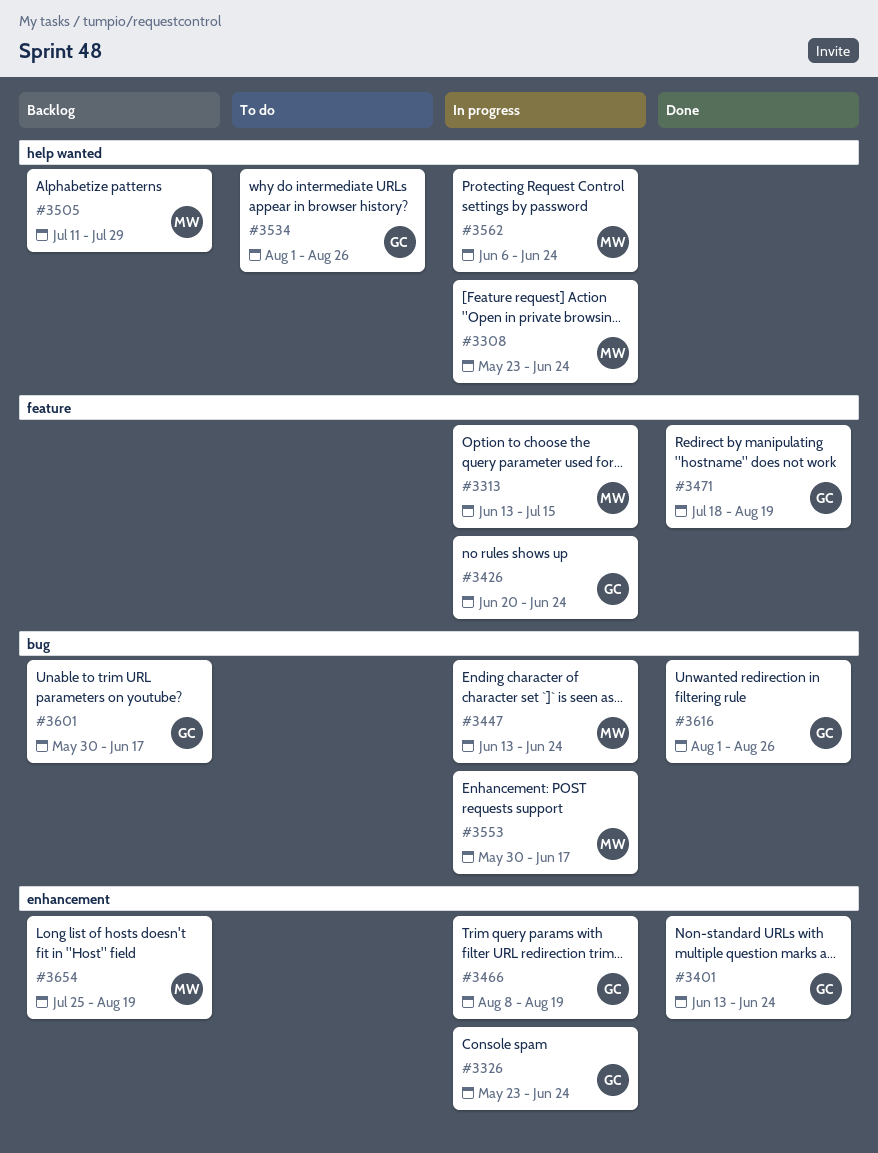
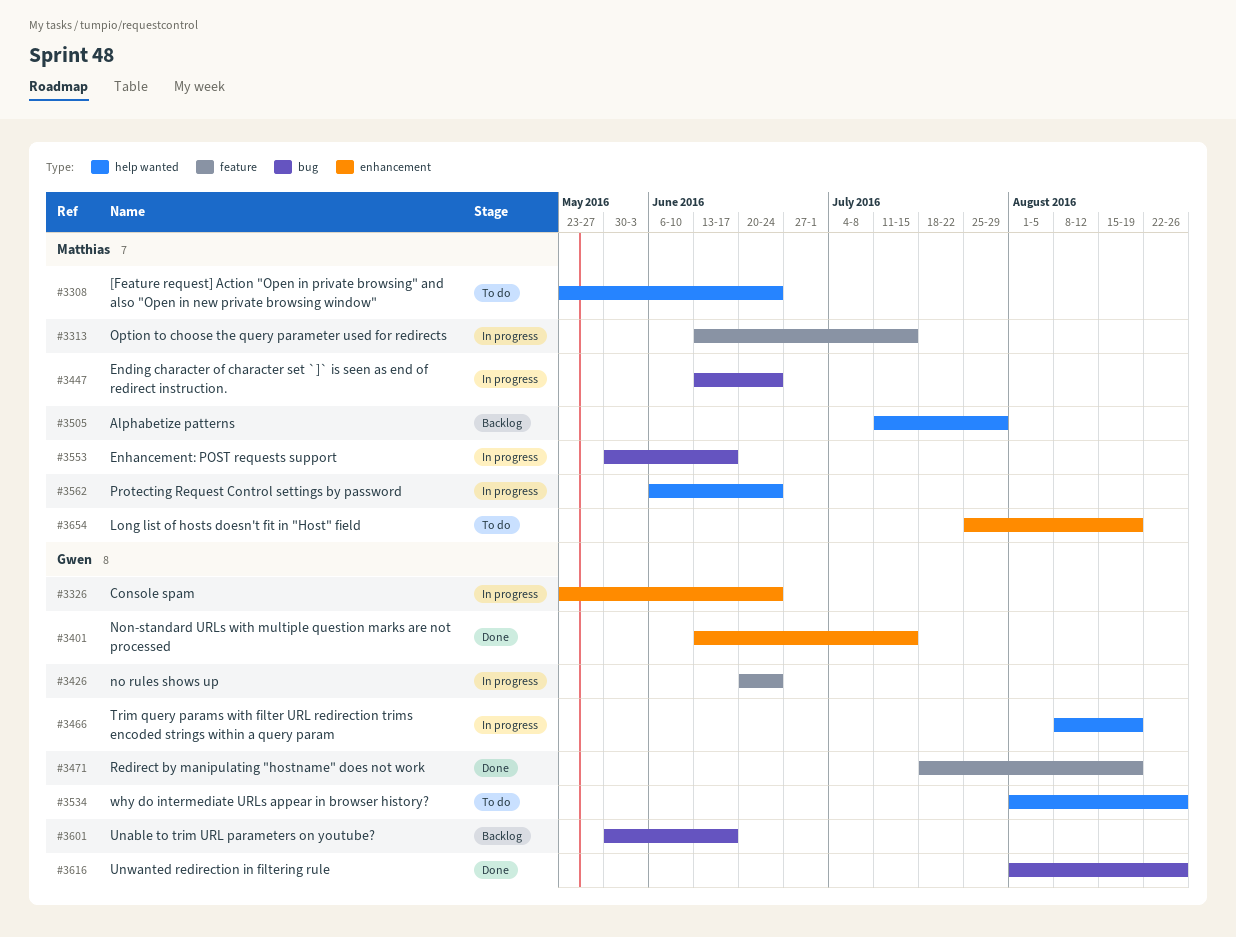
#3308, status: In progress -> To do
#3401, due: Jun 24 -> Jul 15
#3466, label: enhancement -> help wanted
#3654, status: Backlog -> To do

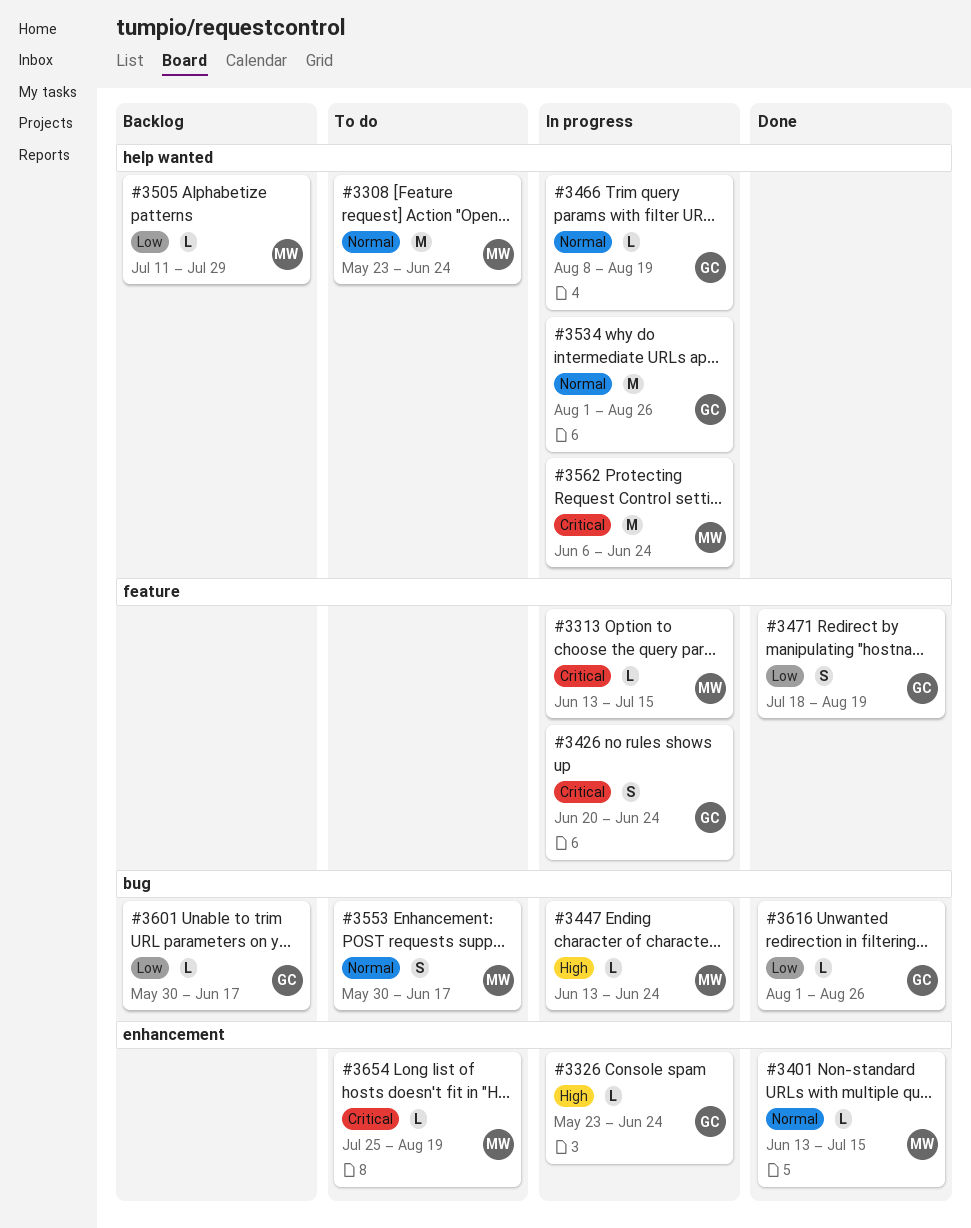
#3401, owner: Gwen -> Matthias
#3534, status: To do -> In progress
#3553, status: In progress -> To do

